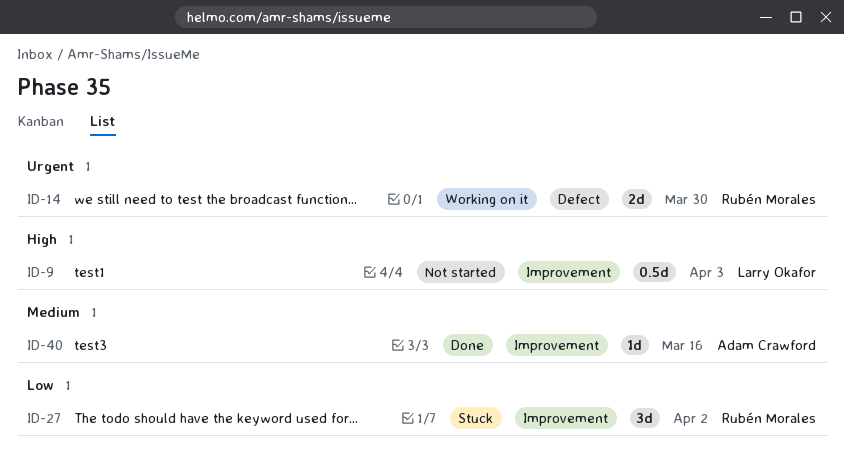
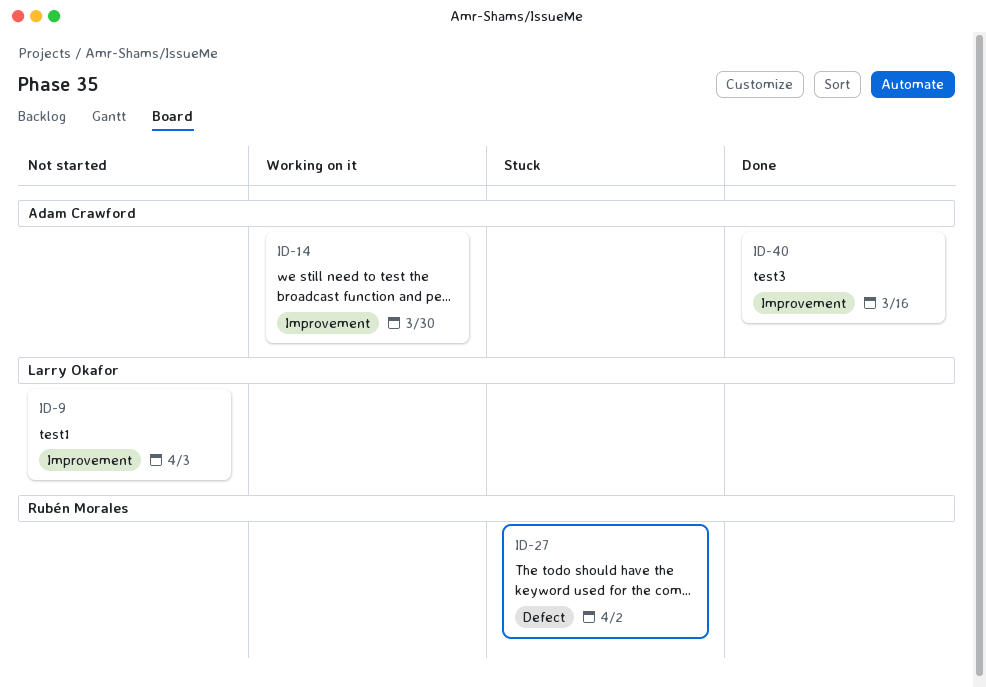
ID-14, owner: Rubén Morales -> Adam Crawford
ID-14, label: Defect -> Improvement
ID-27, label: Improvement -> Defect

